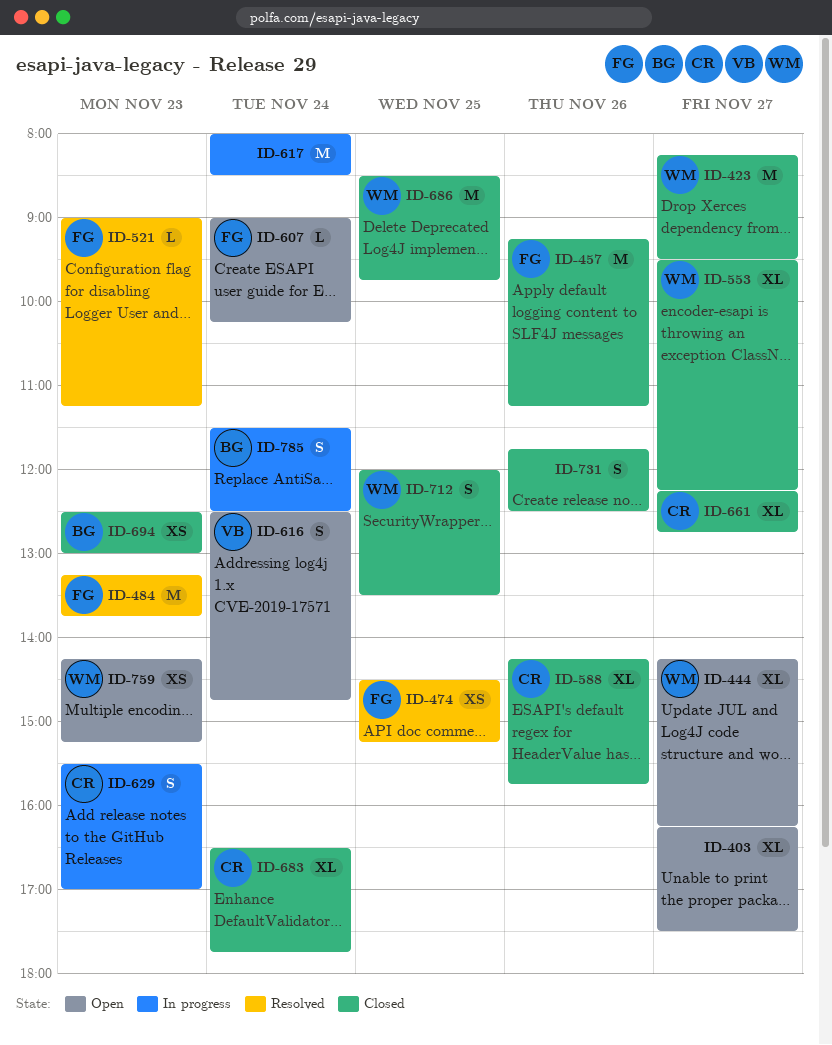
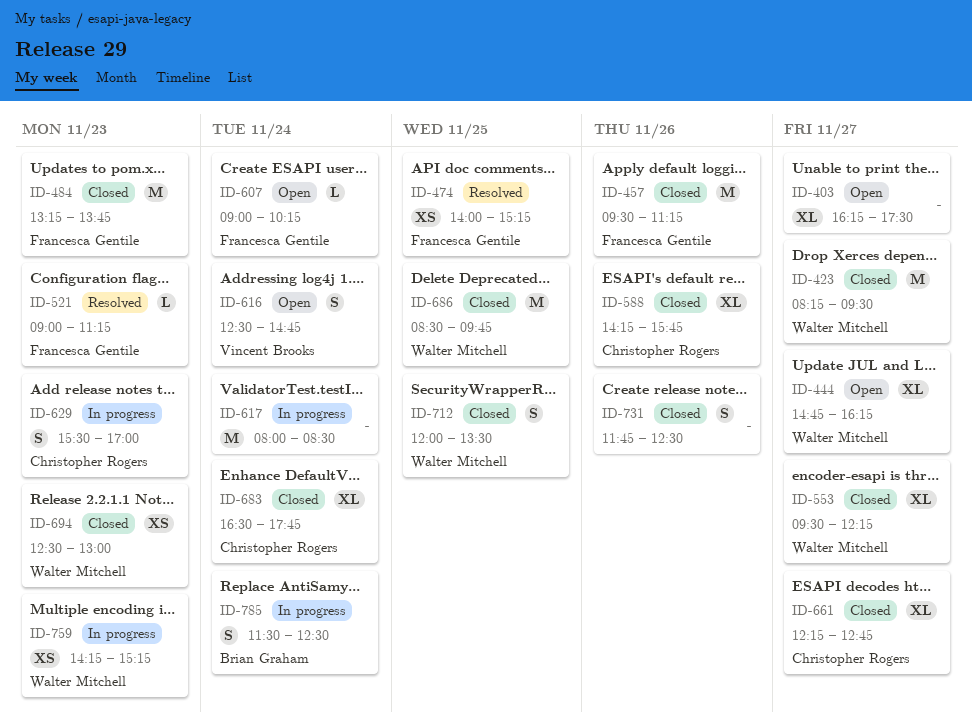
ID-444, begins: 14:15 -> 14:45
ID-457, begins: 09:15 -> 09:30
ID-474, begins: 14:30 -> 14:00
ID-484, status: Resolved -> Closed
ID-694, owner: Brian Graham -> Walter Mitchell
ID-759, status: Open -> In progress

